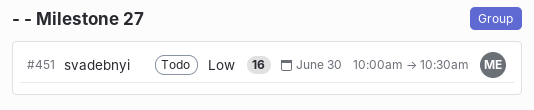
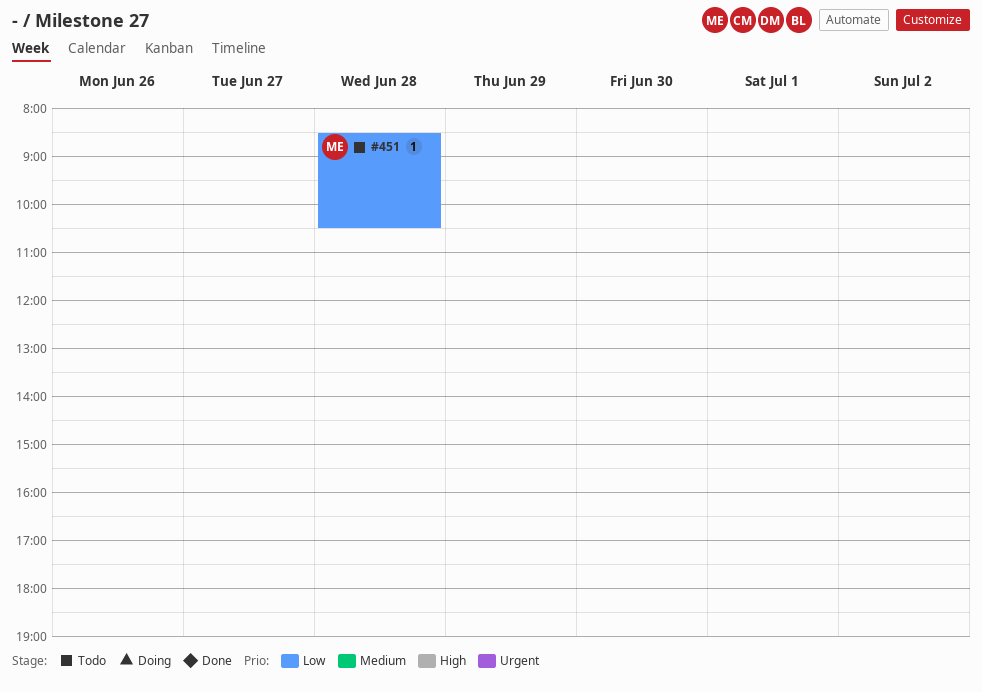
#451, estimate: 16 -> 1
#451, day: Jun 30 -> Jun 28
#451, begins: 10:00 -> 08:30

